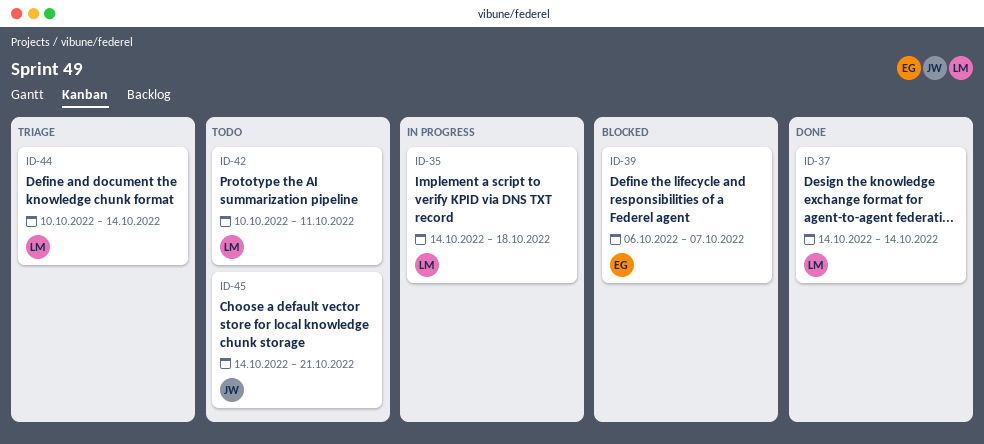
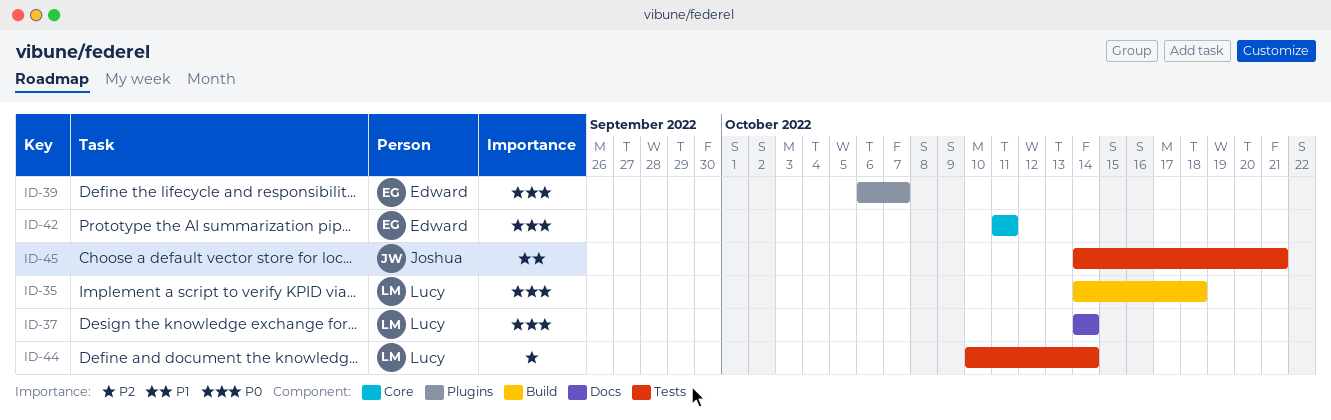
ID-42, owner: Lucy -> Edward
ID-42, start: Oct 10 -> Oct 11

